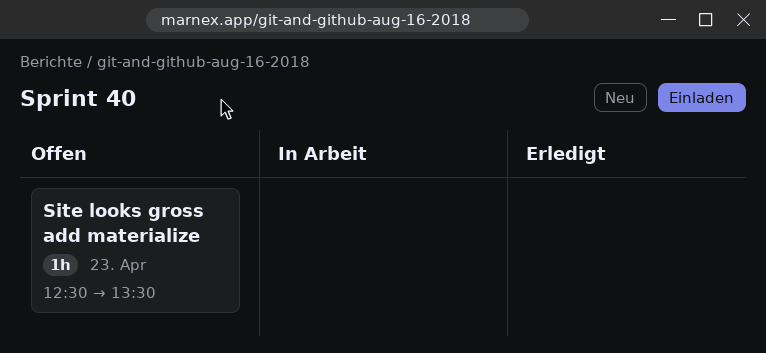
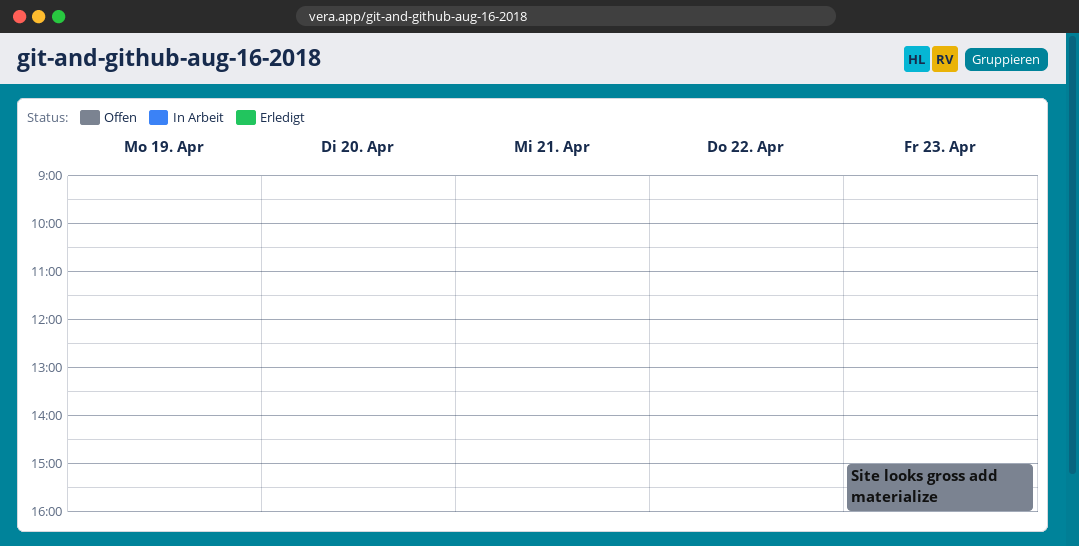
Site looks gross add materialize, begins: 12:30 -> 15:00
Site looks gross add materialize, ends: 13:30 -> 16:00

